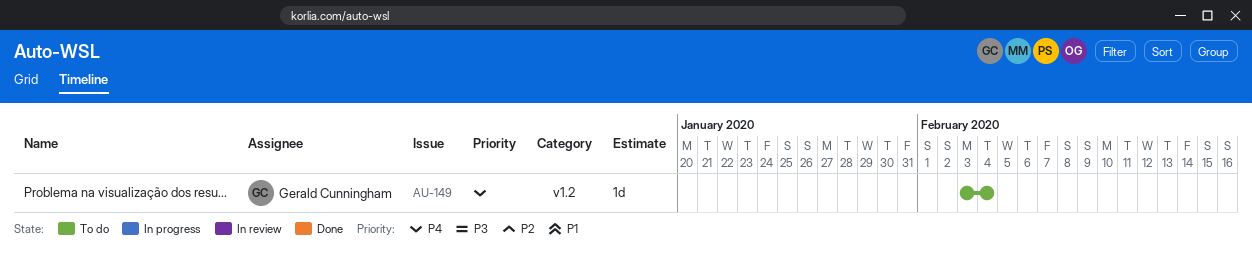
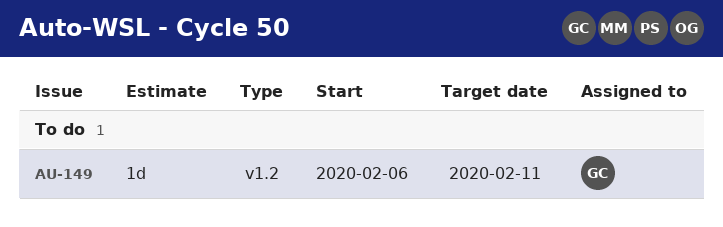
AU-149, start: Feb 3 -> Feb 6
AU-149, due: Feb 4 -> Feb 11

